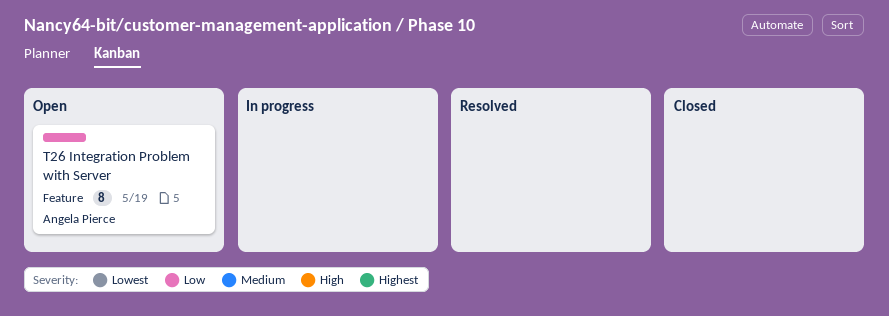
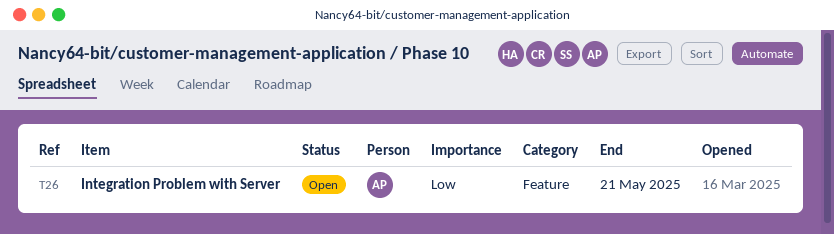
T26, due: May 19 -> May 21

